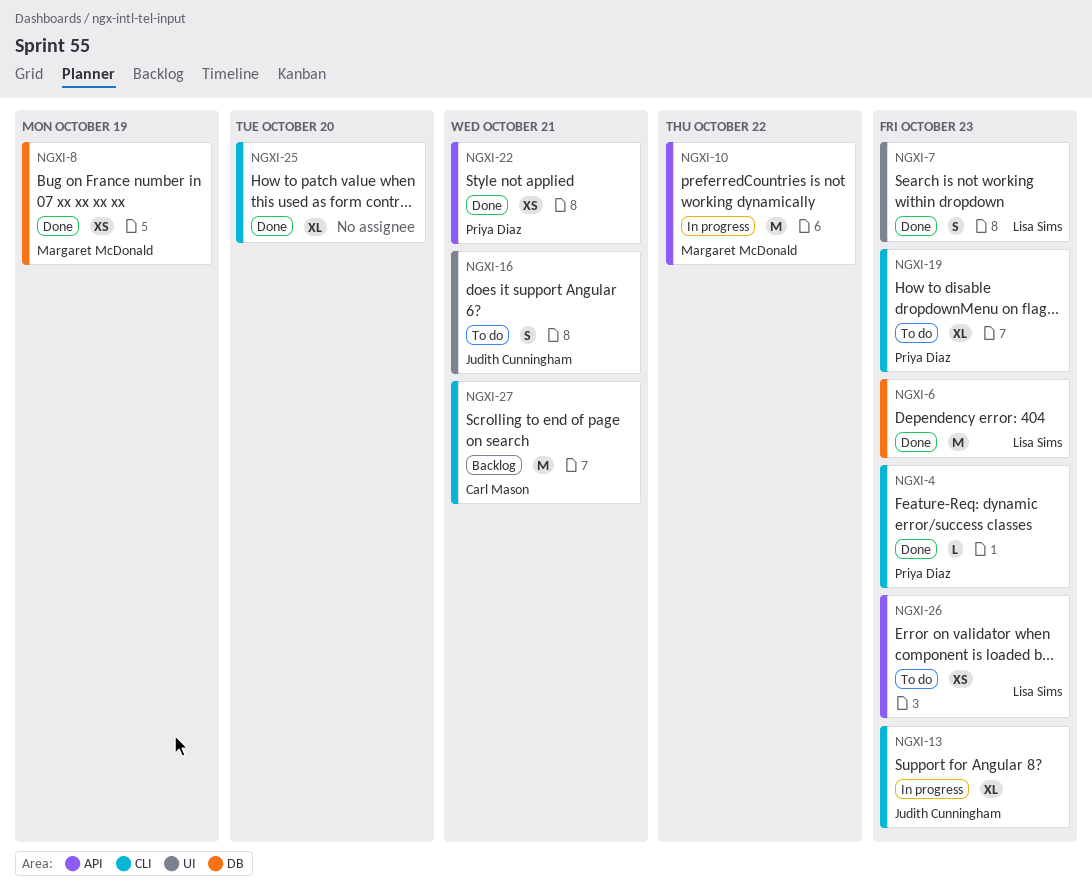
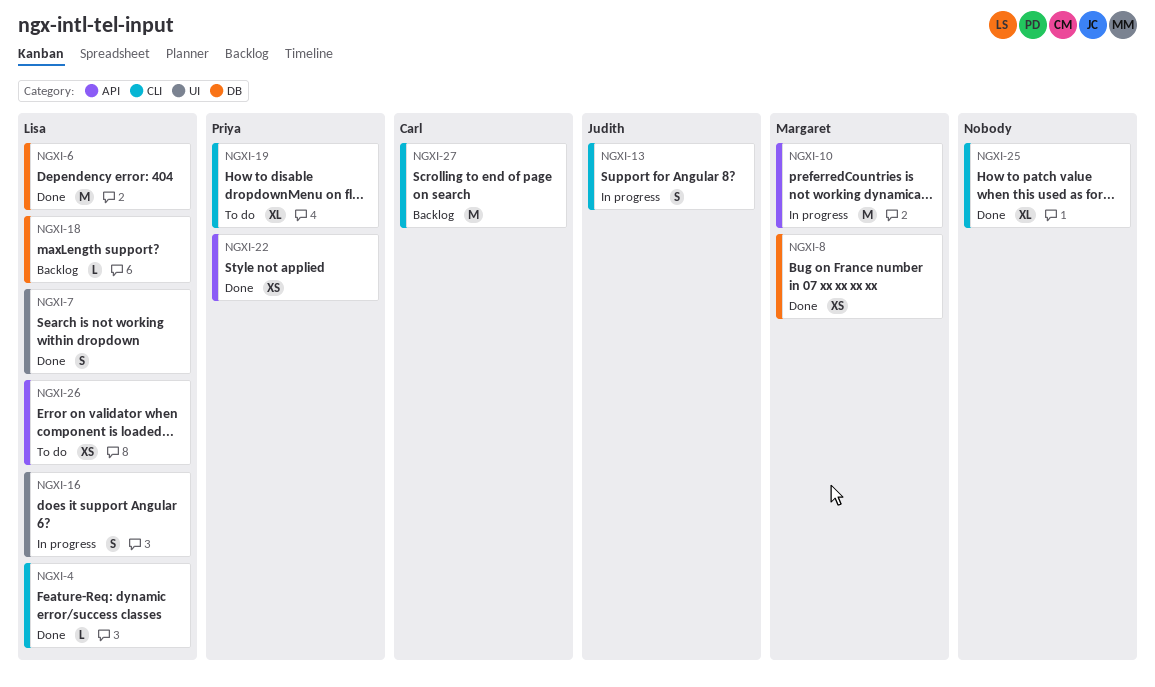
NGXI-4, owner: Priya Diaz -> Lisa Sims
NGXI-13, estimate: XL -> S
NGXI-16, status: To do -> In progress
NGXI-16, owner: Judith Cunningham -> Lisa Sims
NGXI-18: none -> present

